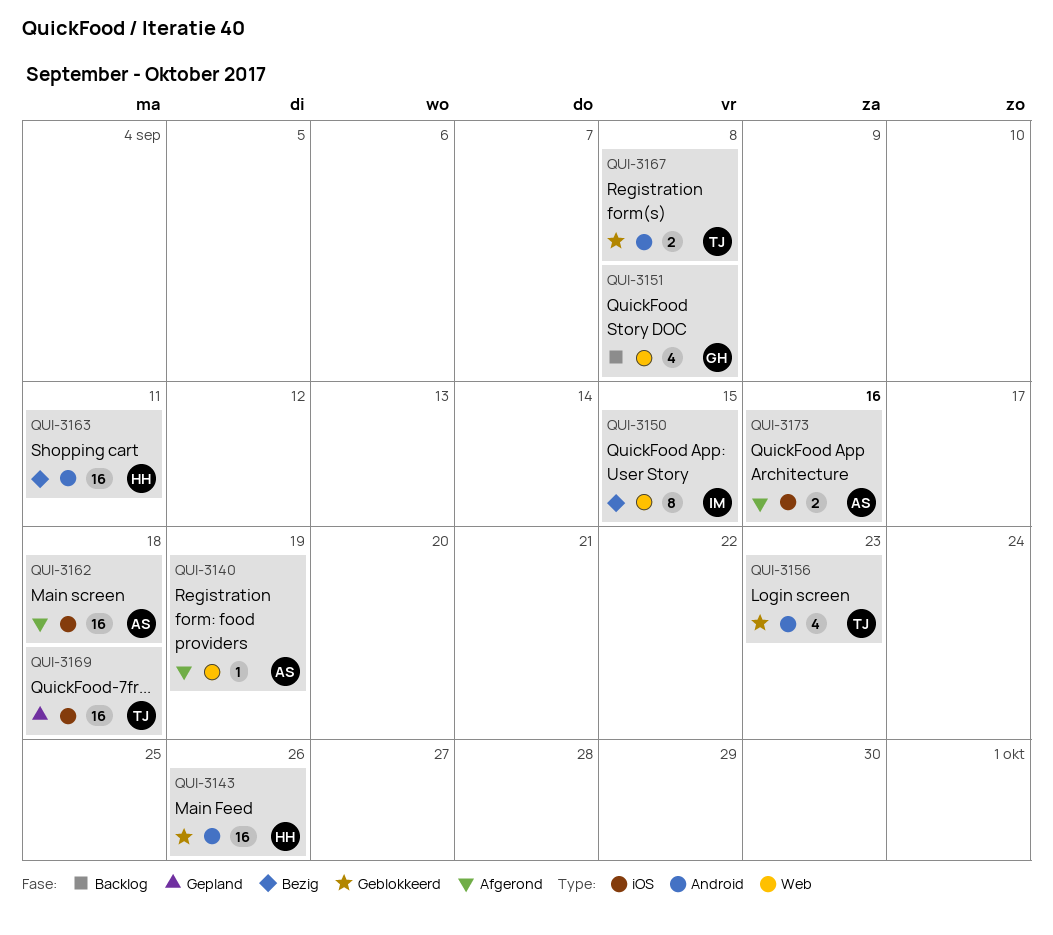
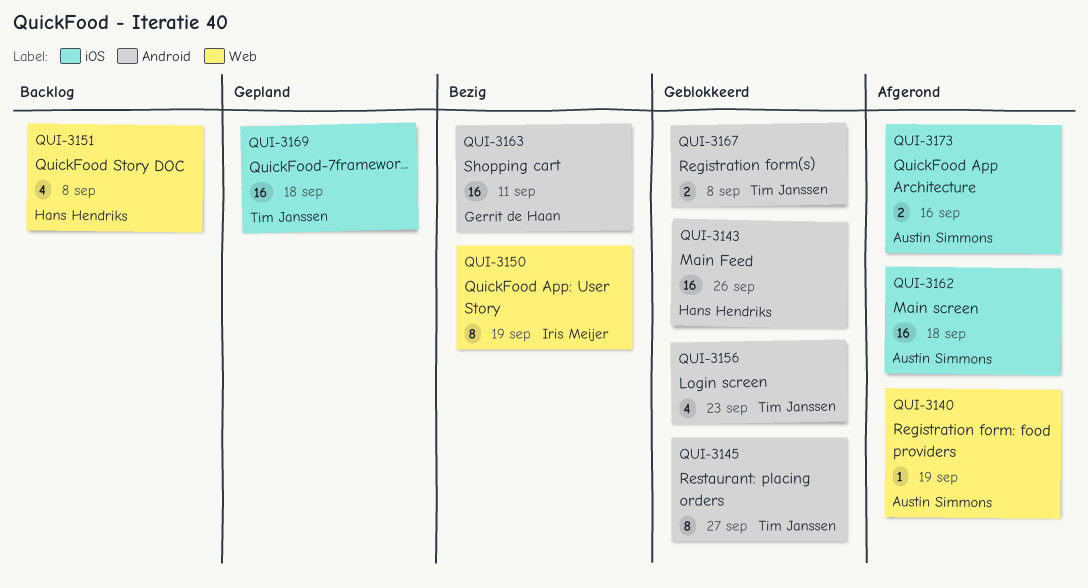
QUI-3145: none -> present
QUI-3150, due: Sep 15 -> Sep 19
QUI-3151, owner: Gerrit de Haan -> Hans Hendriks
QUI-3163, owner: Hans Hendriks -> Gerrit de Haan

